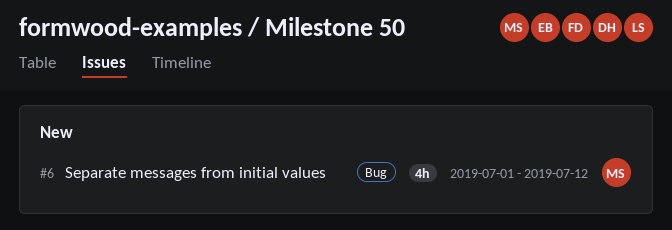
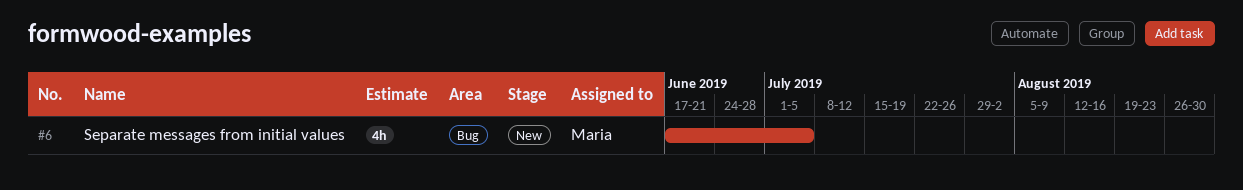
#6, start: Jul 1 -> Jun 17
#6, due: Jul 12 -> Jul 5

